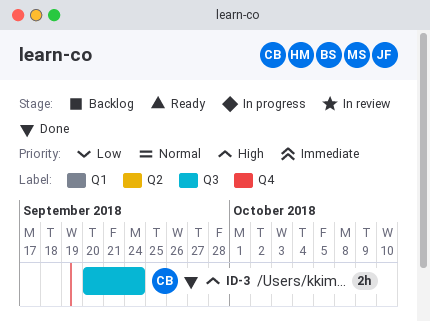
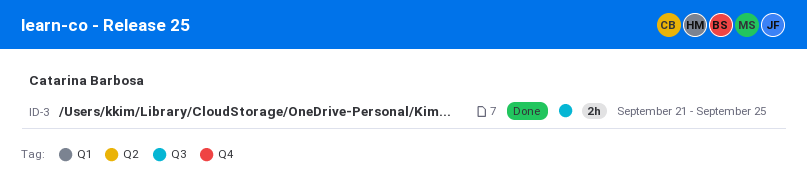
ID-3, start: Sep 20 -> Sep 21
ID-3, due: Sep 24 -> Sep 25

